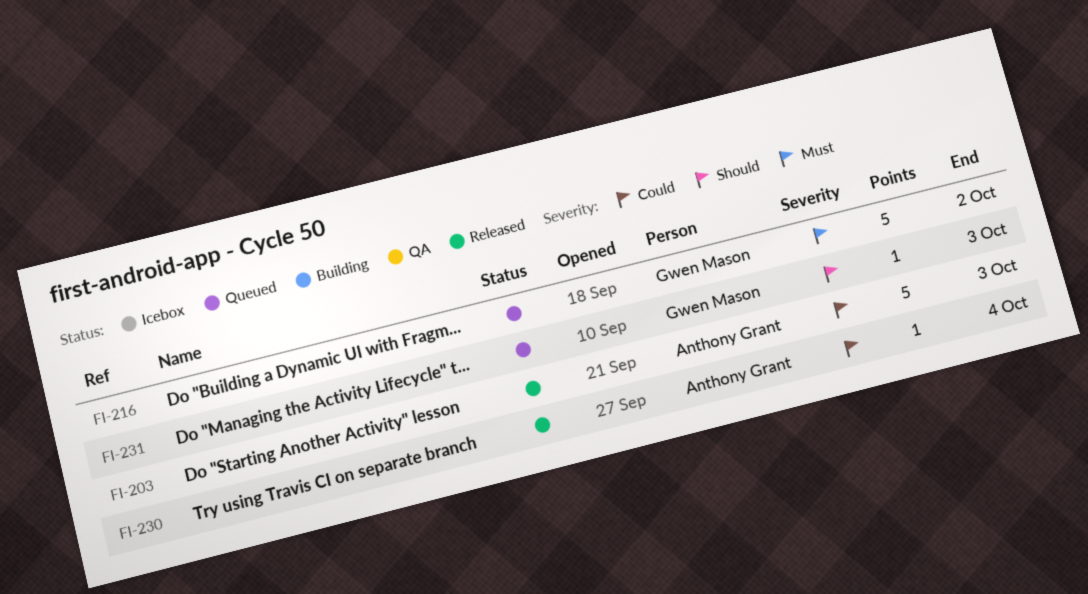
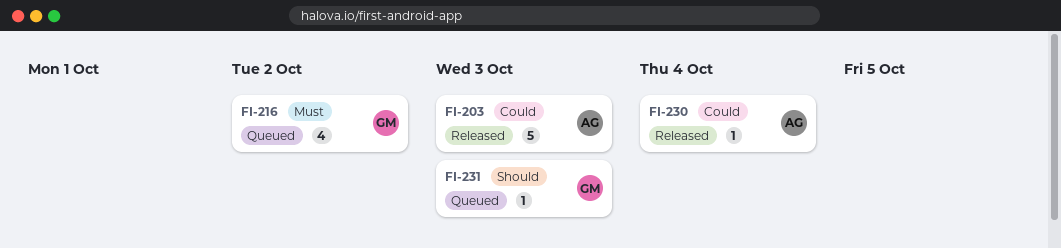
FI-216, estimate: 5 -> 4

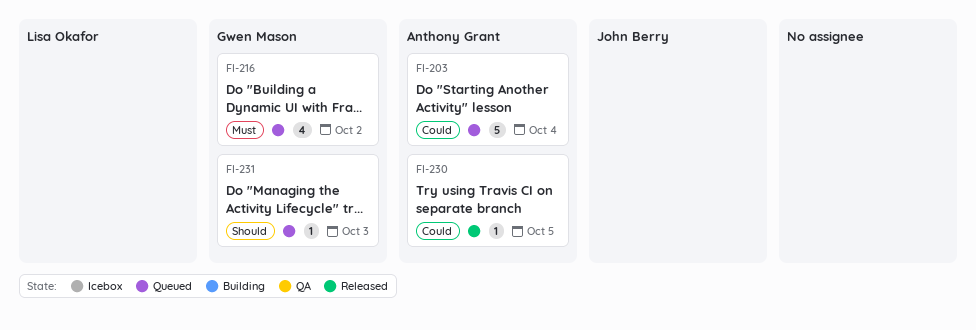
FI-203, status: Released -> Queued
FI-203, due: Oct 3 -> Oct 4
FI-230, due: Oct 4 -> Oct 5

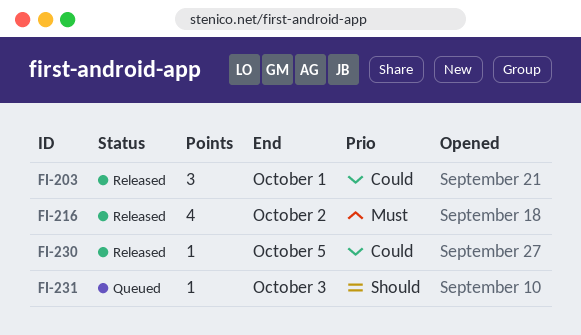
FI-203, status: Queued -> Released
FI-203, estimate: 5 -> 3
FI-203, due: Oct 4 -> Oct 1
FI-216, status: Queued -> Released

